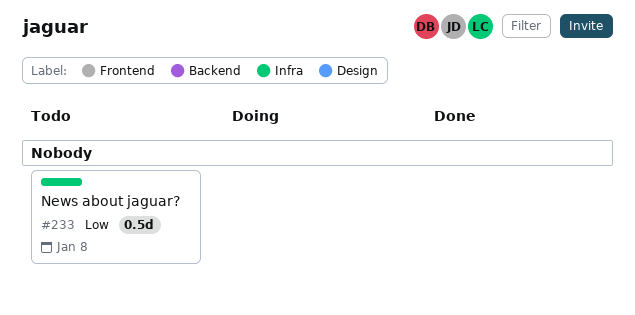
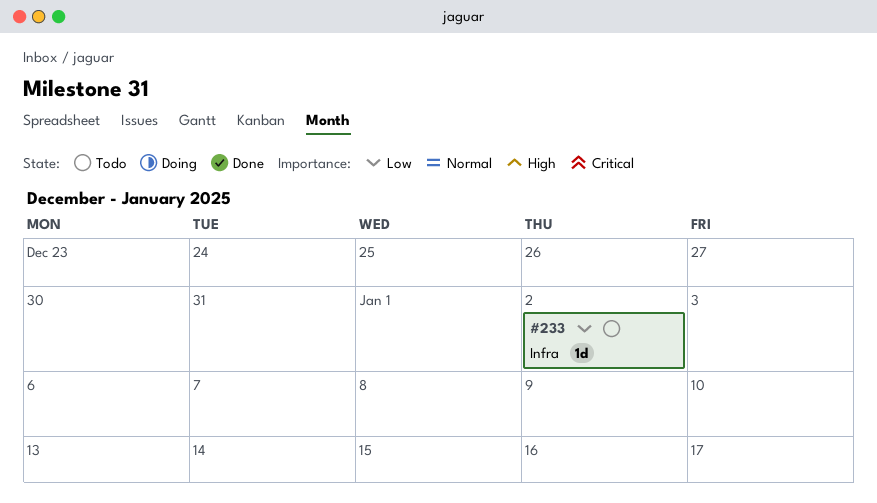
#233, estimate: 0.5d -> 1d
#233, due: Jan 8 -> Jan 2

